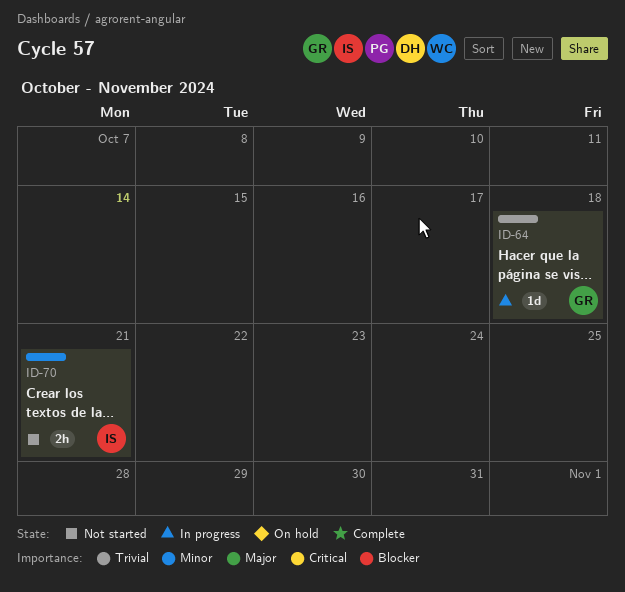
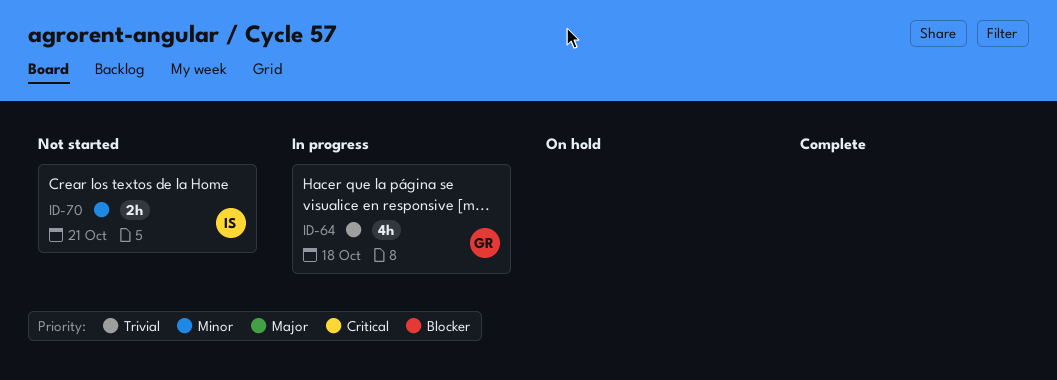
ID-64, estimate: 1d -> 4h

